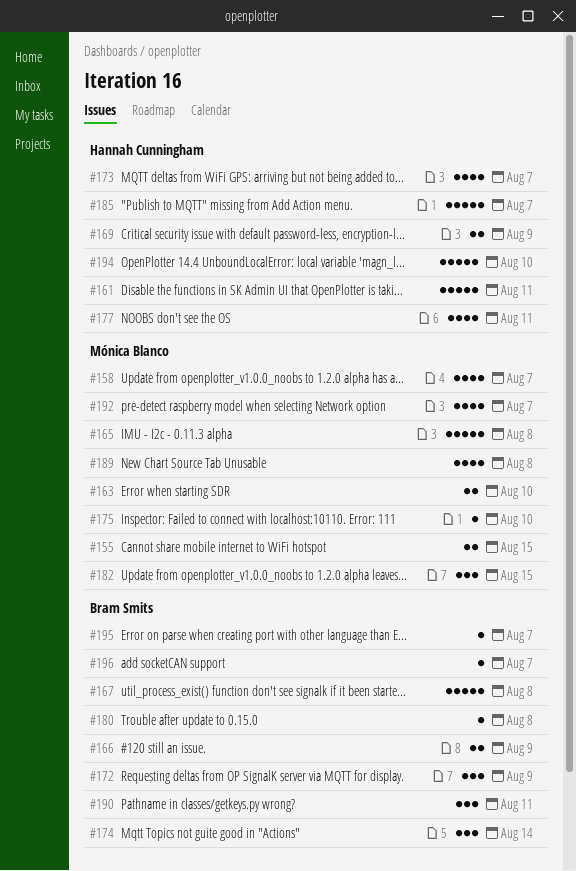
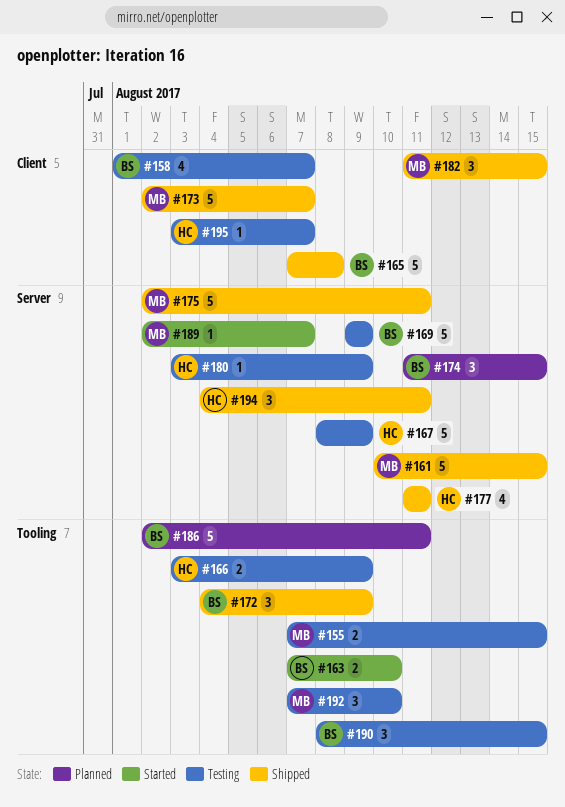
#158, owner: Mónica Blanco -> Bram Smits
#161, owner: Hannah Cunningham -> Mónica Blanco
#161, due: Aug 11 -> Aug 15
#163, owner: Mónica Blanco -> Bram Smits
#165, owner: Mónica Blanco -> Bram Smits
#166, owner: Bram Smits -> Hannah Cunningham
#167, owner: Bram Smits -> Hannah Cunningham
#167, due: Aug 8 -> Aug 9
#169, owner: Hannah Cunningham -> Bram Smits
#169, estimate: 2 -> 5
#173, owner: Hannah Cunningham -> Mónica Blanco
#173, estimate: 4 -> 5
#174, due: Aug 14 -> Aug 15
#175, estimate: 1 -> 5
#175, due: Aug 10 -> Aug 11
#180, owner: Bram Smits -> Hannah Cunningham
#180, due: Aug 8 -> Aug 9
#185: present -> none
#186: none -> present
#189, estimate: 4 -> 1
#189, due: Aug 8 -> Aug 7
#190, due: Aug 11 -> Aug 15
#192, estimate: 4 -> 3
#192, due: Aug 7 -> Aug 10
#194, estimate: 5 -> 3
#194, due: Aug 10 -> Aug 11
#195, owner: Bram Smits -> Hannah Cunningham
#196: present -> none

